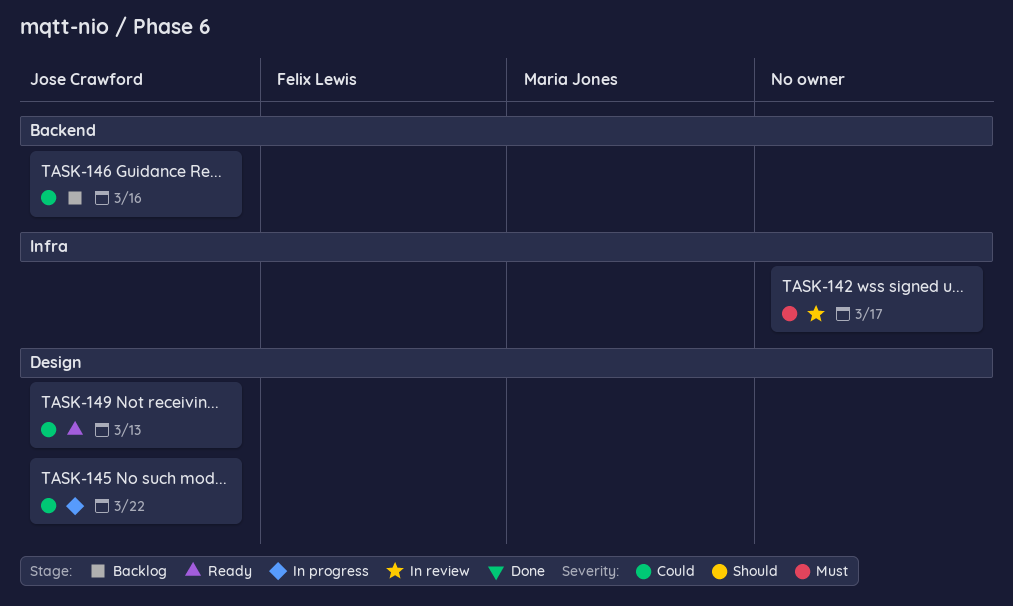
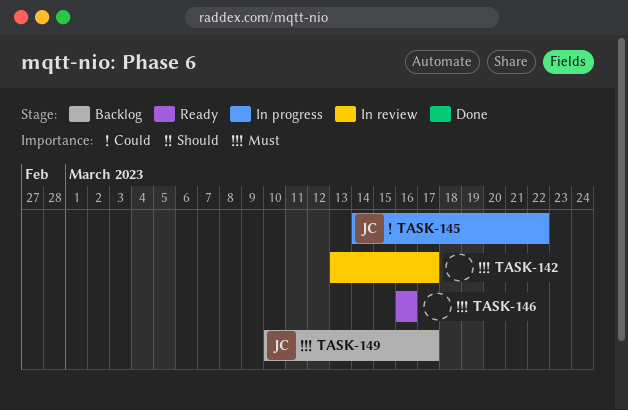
TASK-146, status: Backlog -> Ready
TASK-146, owner: Jose Crawford -> none
TASK-146, priority: Could -> Must
TASK-149, status: Ready -> Backlog
TASK-149, priority: Could -> Must
TASK-149, due: Mar 13 -> Mar 17

